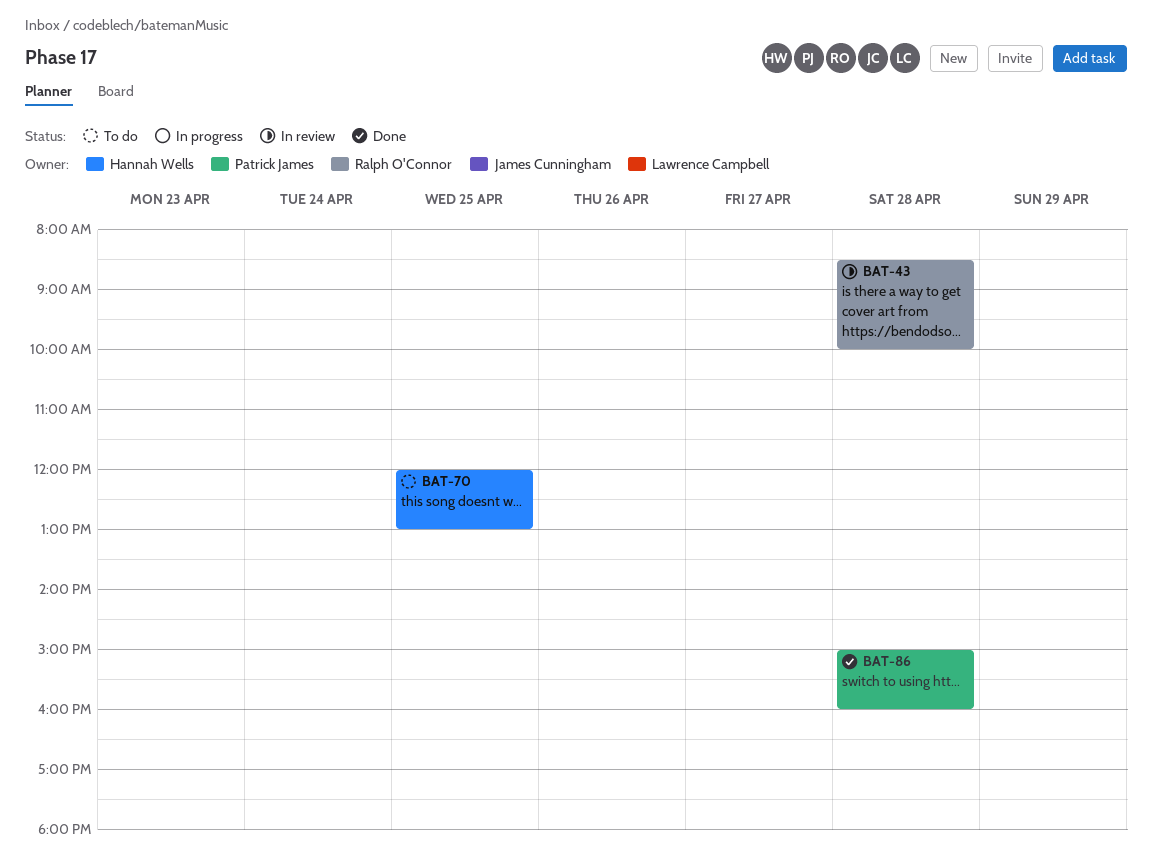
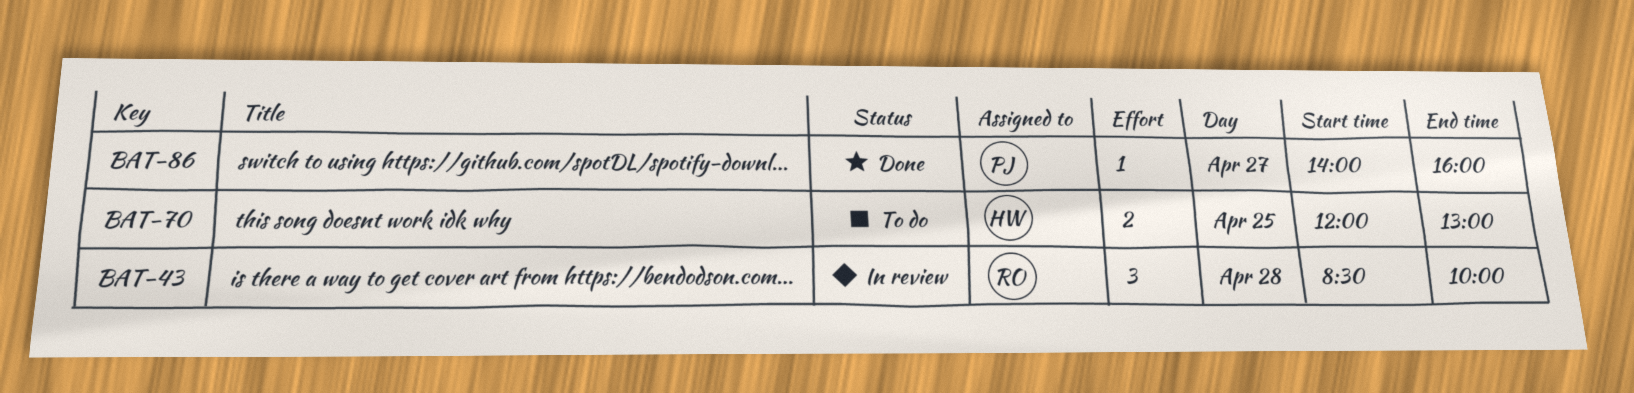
BAT-86, day: Apr 28 -> Apr 27
BAT-86, begins: 15:00 -> 14:00

